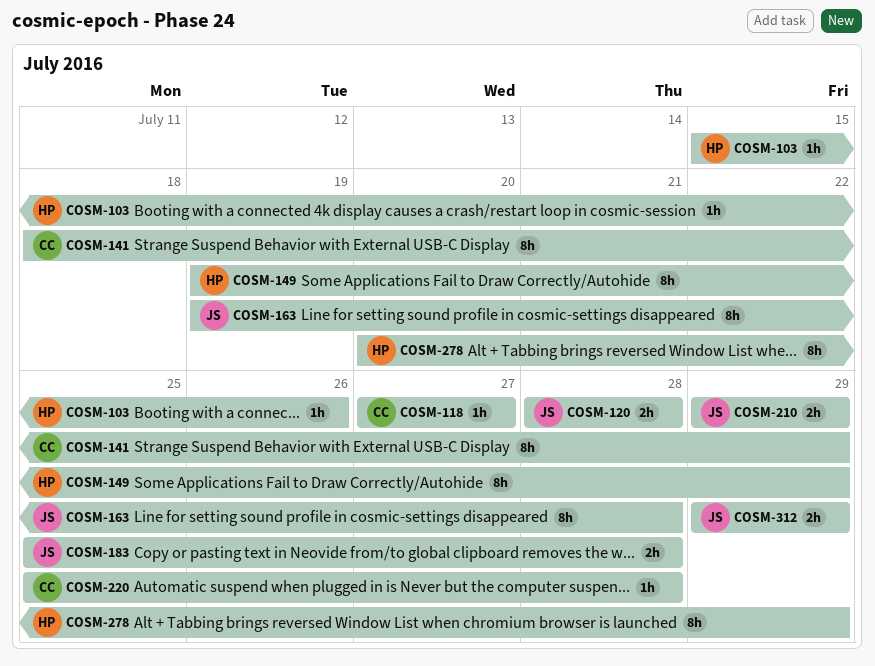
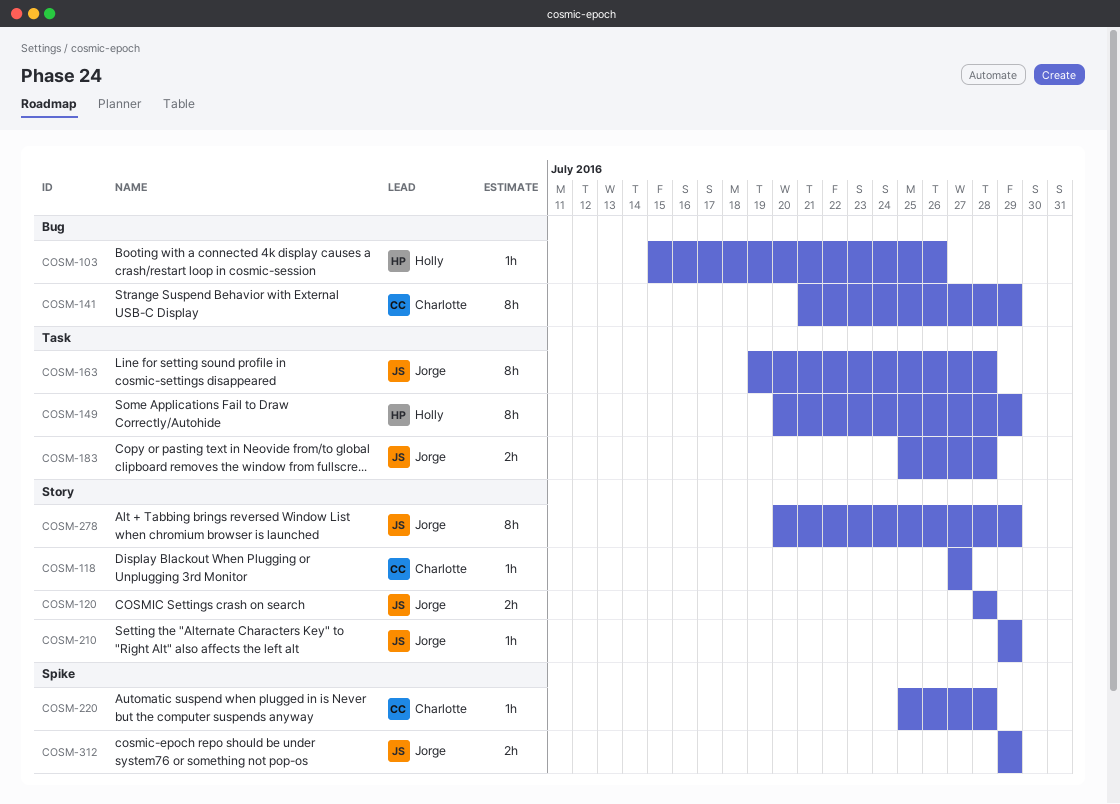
COSM-141, start: Jul 18 -> Jul 21
COSM-149, start: Jul 19 -> Jul 20
COSM-210, estimate: 2h -> 1h
COSM-278, owner: Holly -> Jorge

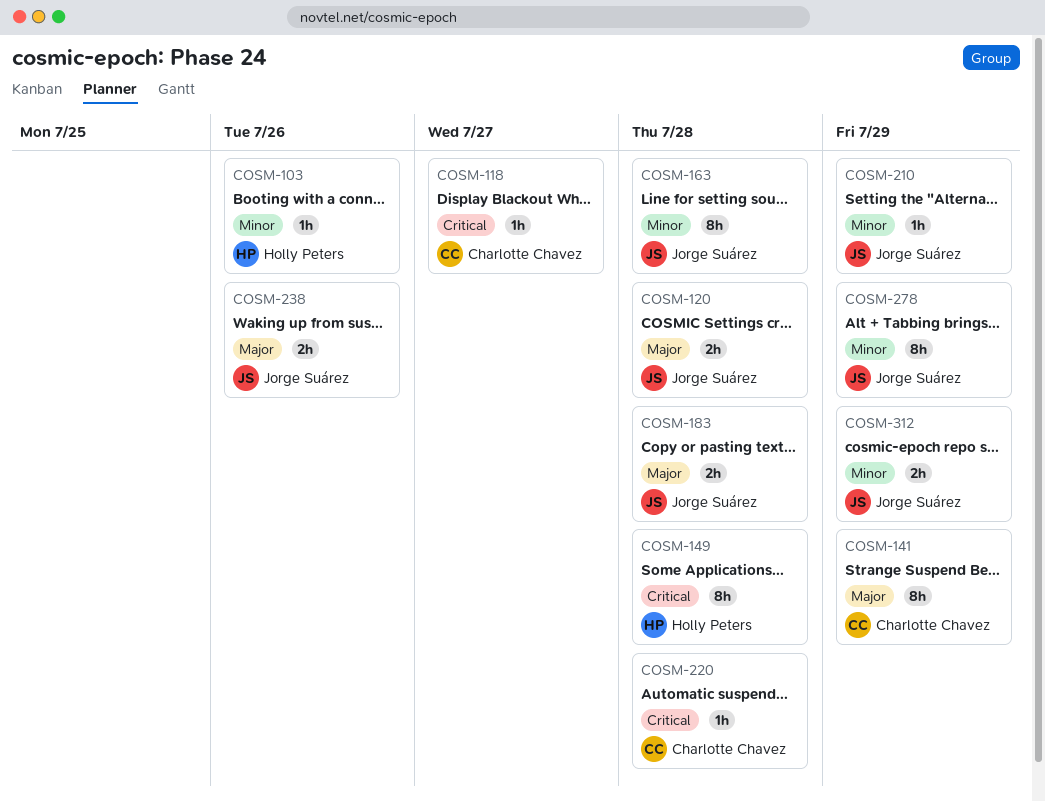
COSM-149, due: Jul 29 -> Jul 28
COSM-238: none -> present

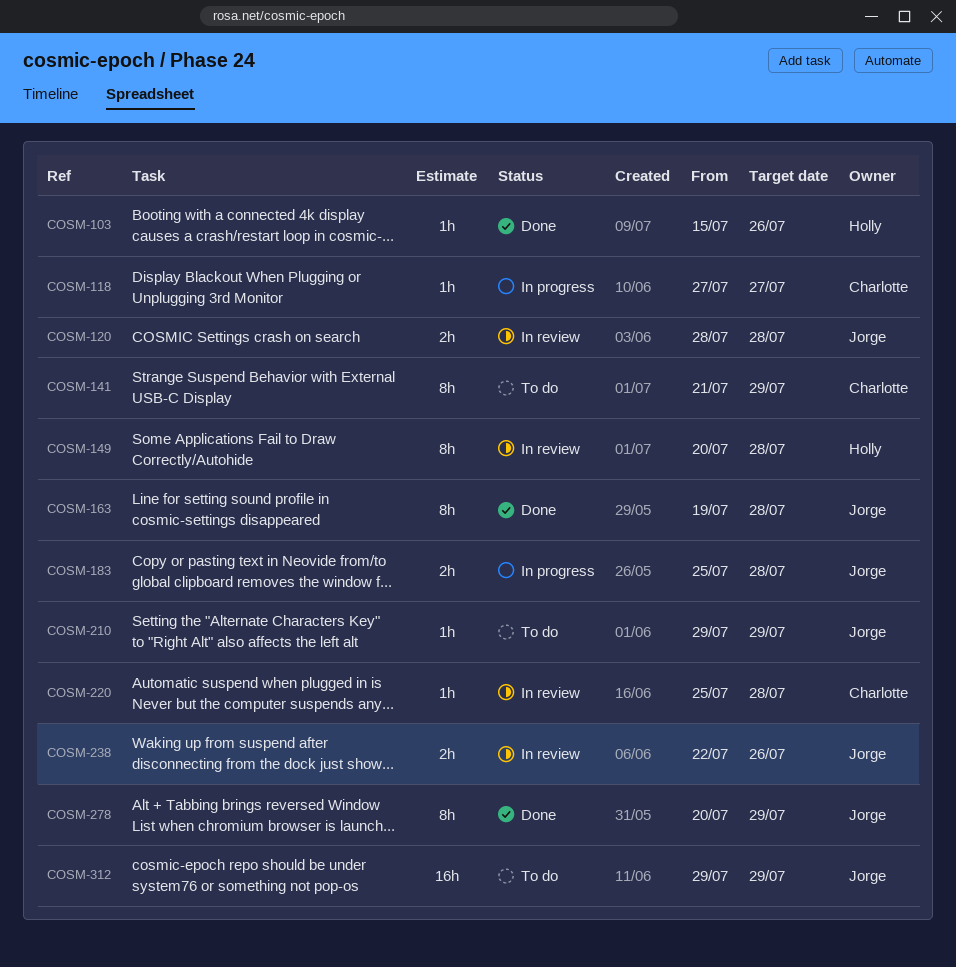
COSM-312, estimate: 2h -> 16h

